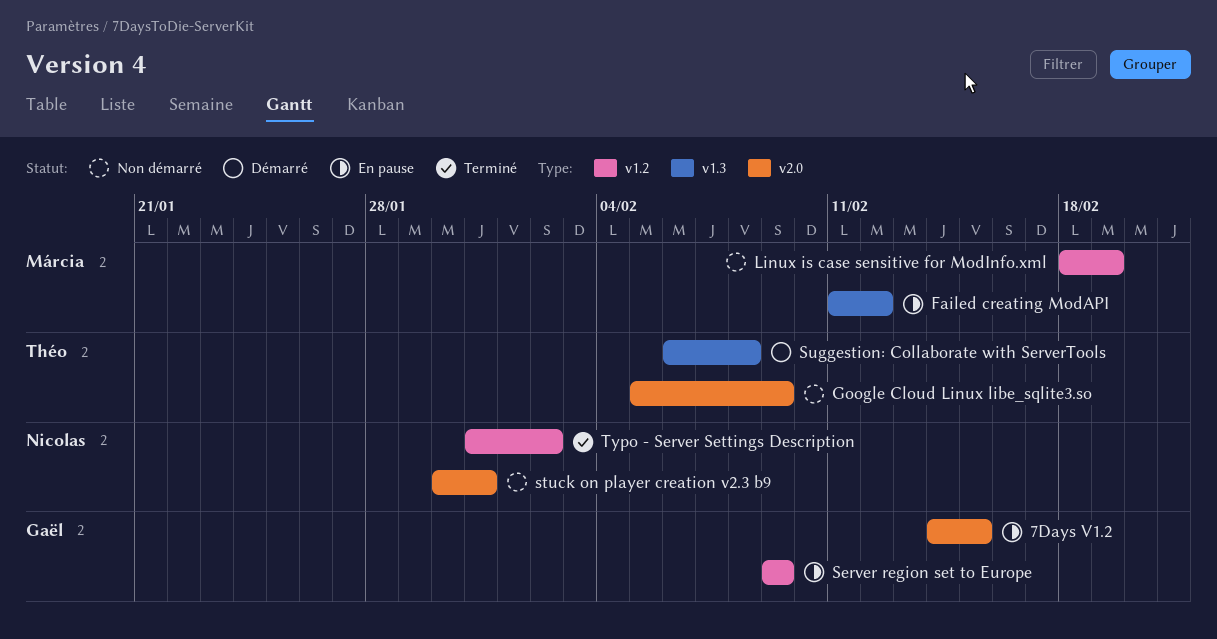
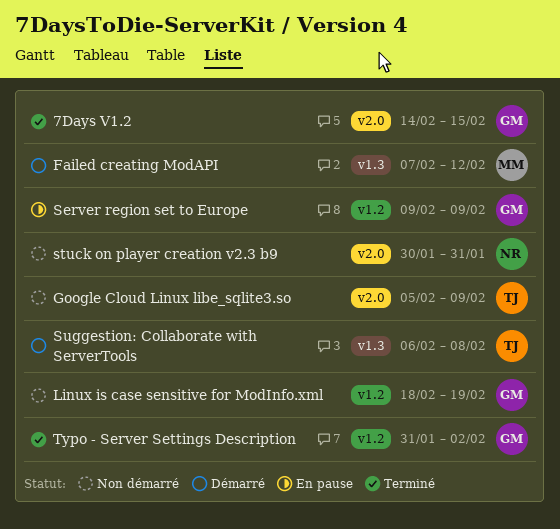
7Days V1.2, status: En pause -> Terminé
Failed creating ModAPI, status: En pause -> Démarré
Failed creating ModAPI, start: Feb 11 -> Feb 7
Linux is case sensitive for ModInfo.xml, owner: Márcia -> Gaël
Typo - Server Settings Description, owner: Nicolas -> Gaël

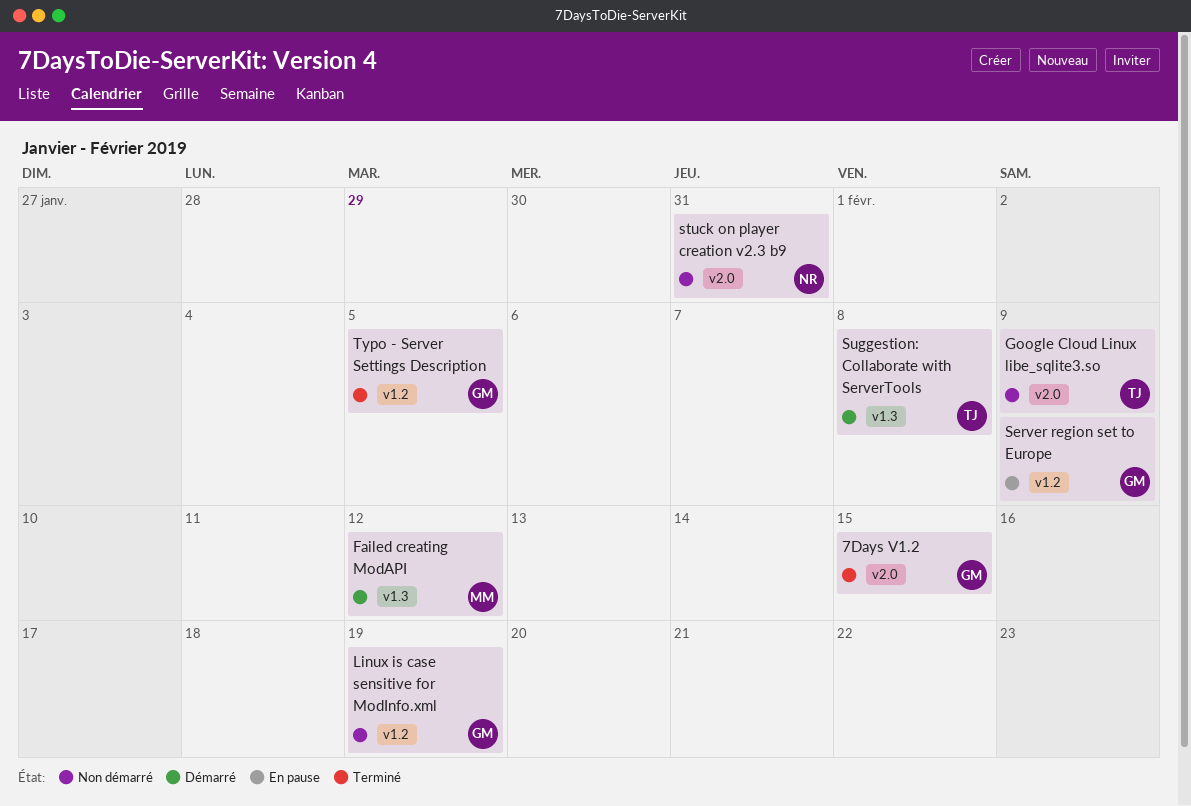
Typo - Server Settings Description, due: Feb 2 -> Feb 5

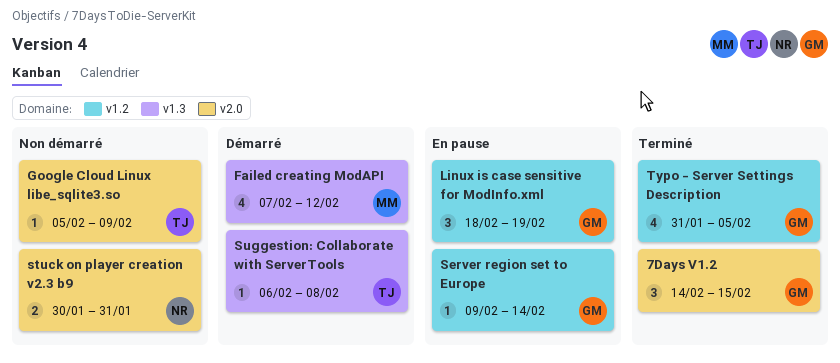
Linux is case sensitive for ModInfo.xml, status: Non démarré -> En pause
Server region set to Europe, due: Feb 9 -> Feb 14

